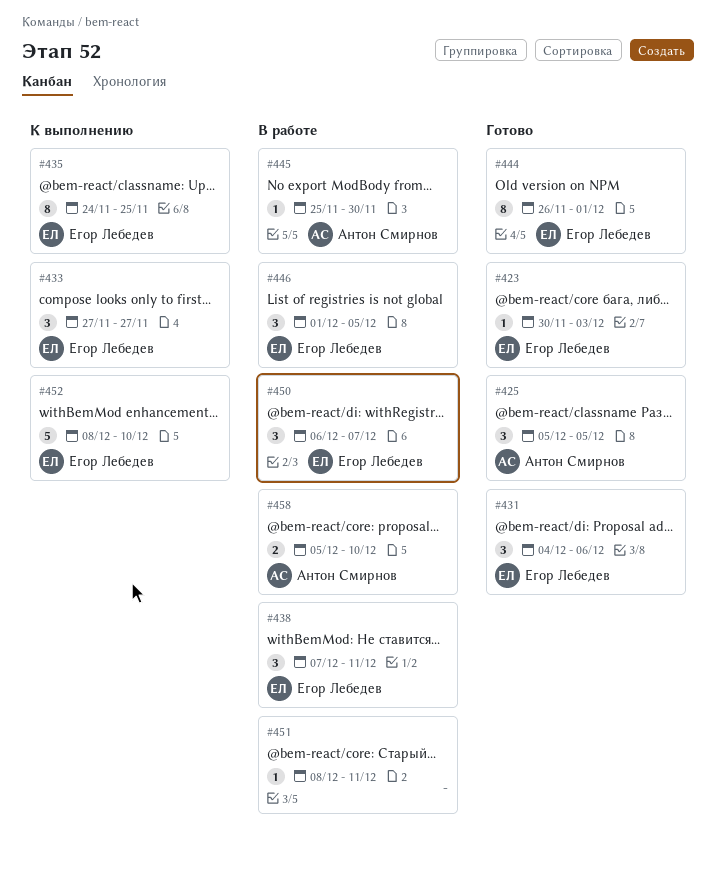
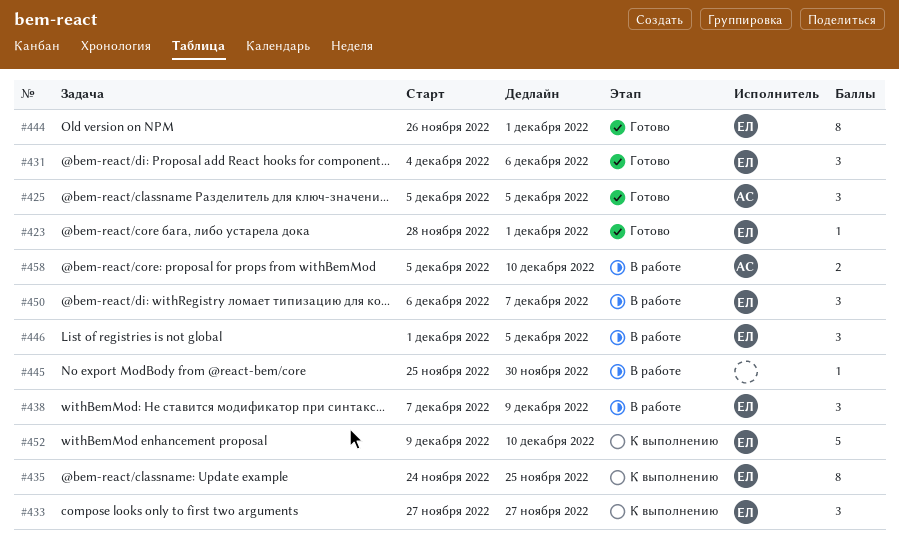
#423, start: Nov 30 -> Nov 28
#423, due: Dec 3 -> Dec 1
#438, due: Dec 11 -> Dec 9
#445, owner: Антон Смирнов -> none
#451: present -> none
#452, start: Dec 8 -> Dec 9

